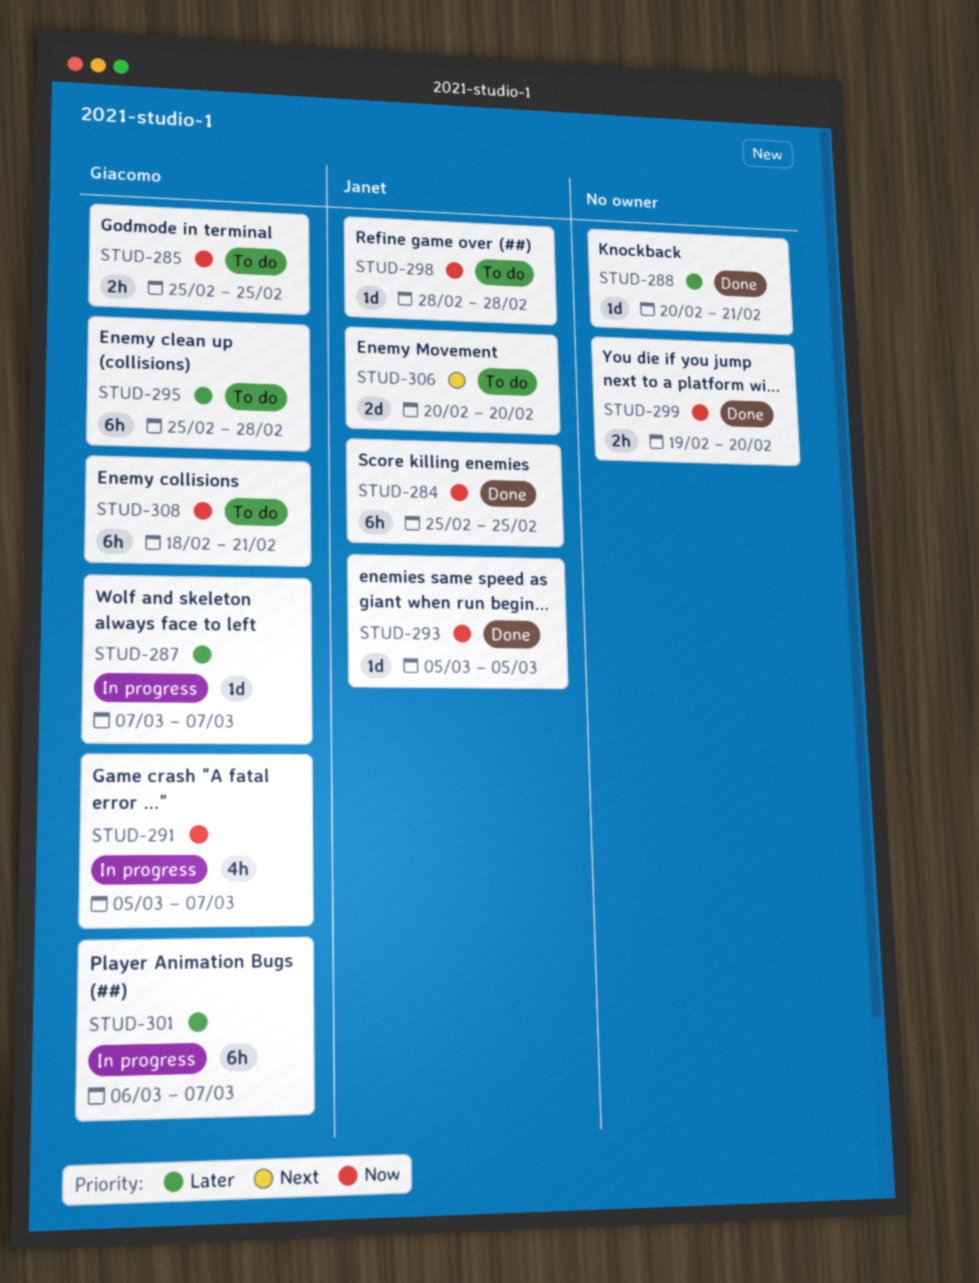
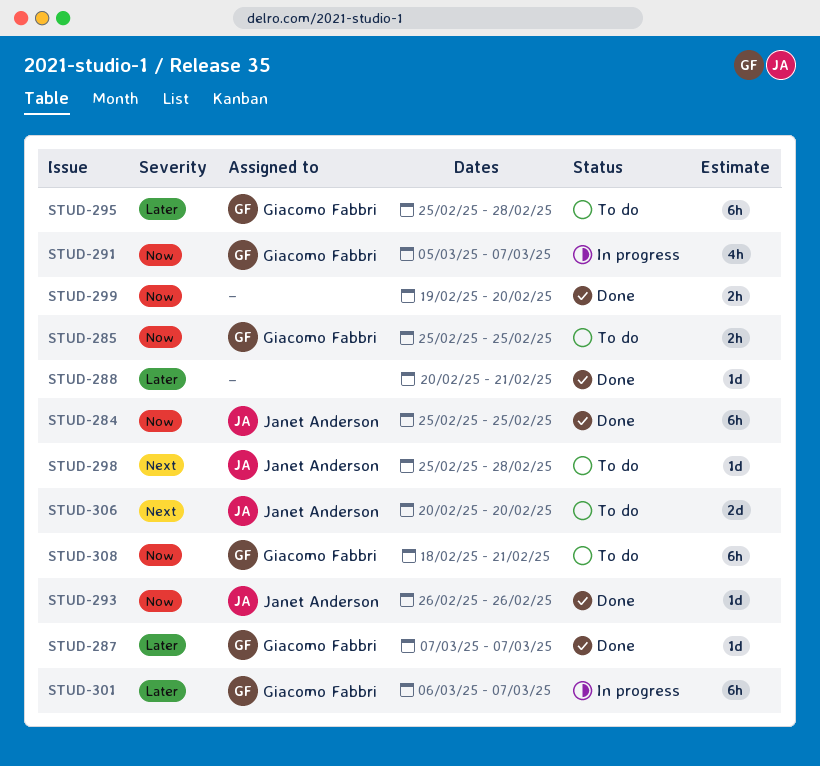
STUD-287, status: In progress -> Done
STUD-293, start: Mar 5 -> Feb 26
STUD-293, due: Mar 5 -> Feb 26
STUD-298, priority: Now -> Next
STUD-298, start: Feb 28 -> Feb 25

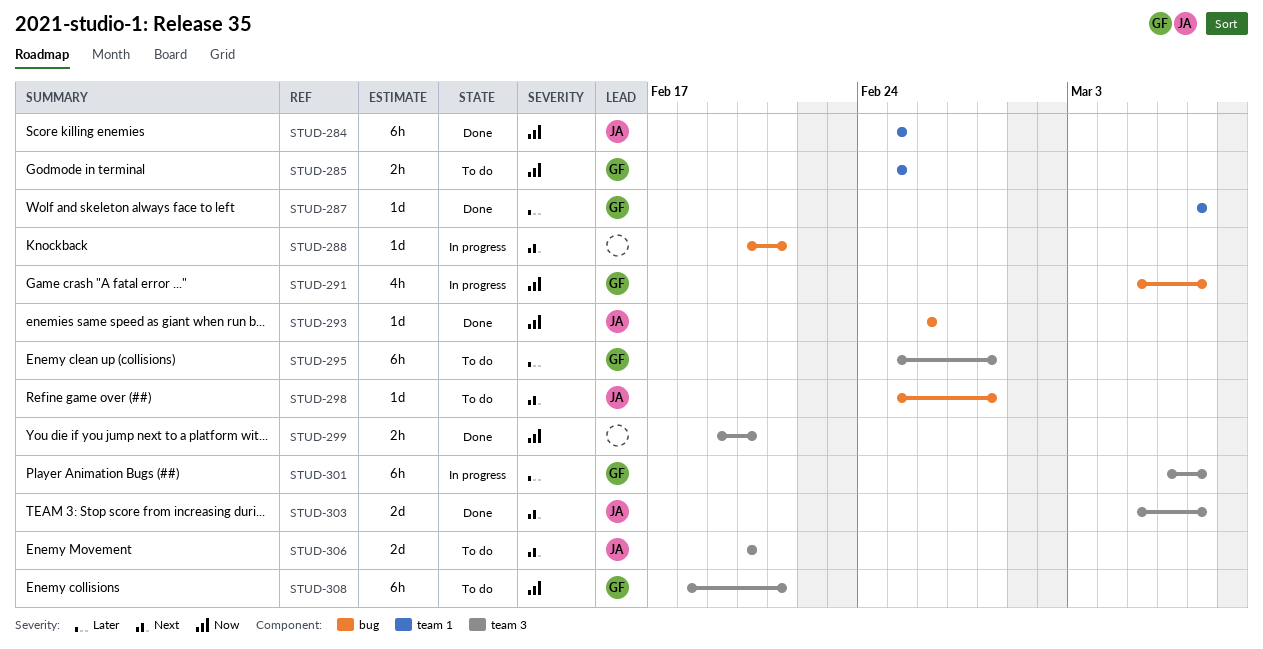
STUD-288, status: Done -> In progress
STUD-288, priority: Later -> Next
STUD-303: none -> present

